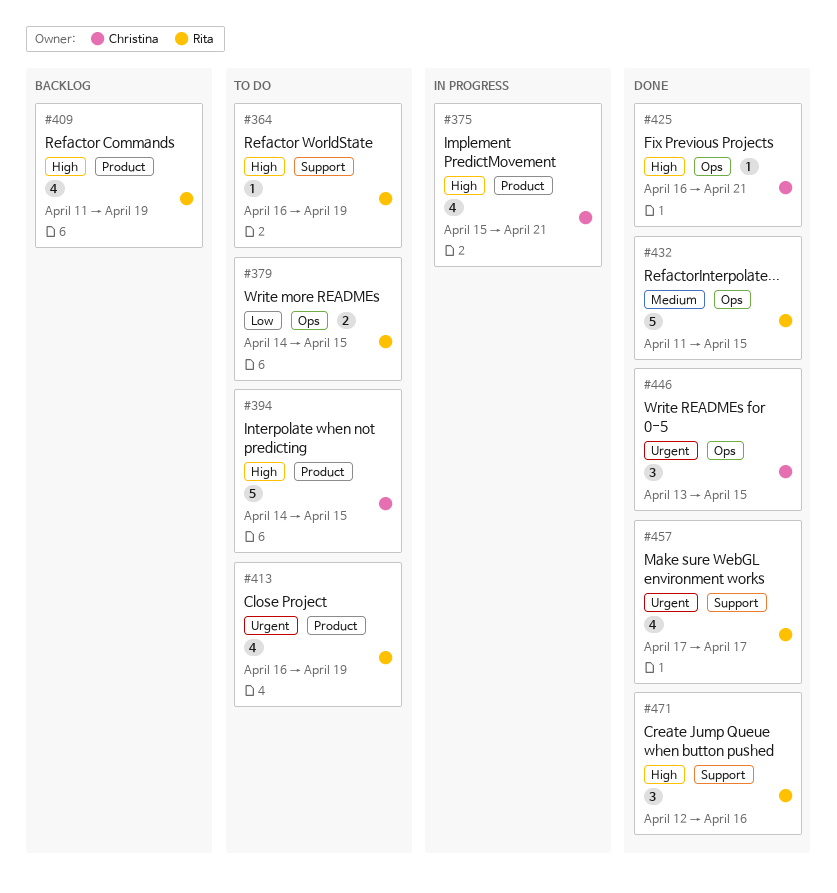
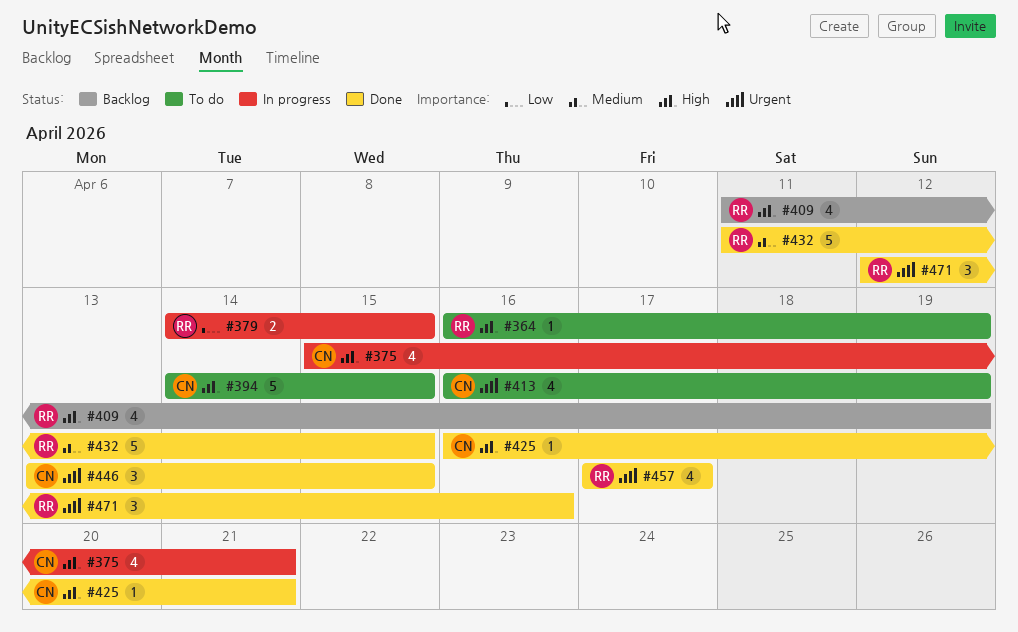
#379, status: To do -> In progress
#413, owner: Rita -> Christina
#471, priority: High -> Urgent

